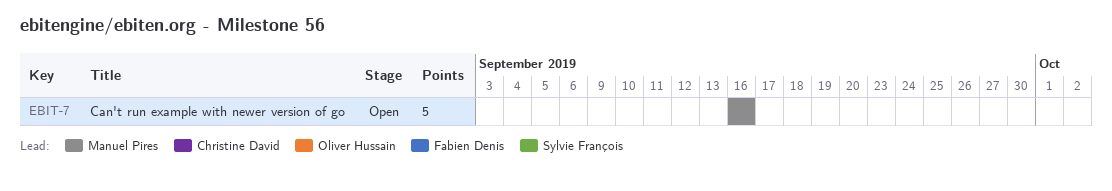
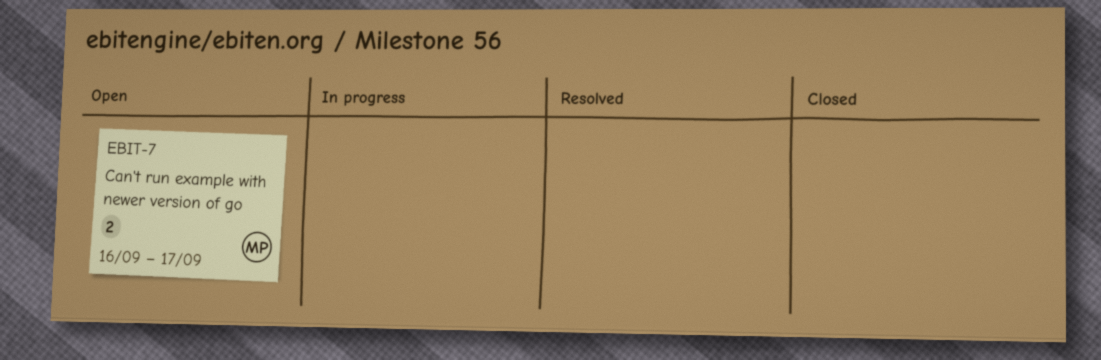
EBIT-7, estimate: 5 -> 2
EBIT-7, due: Sep 16 -> Sep 17

